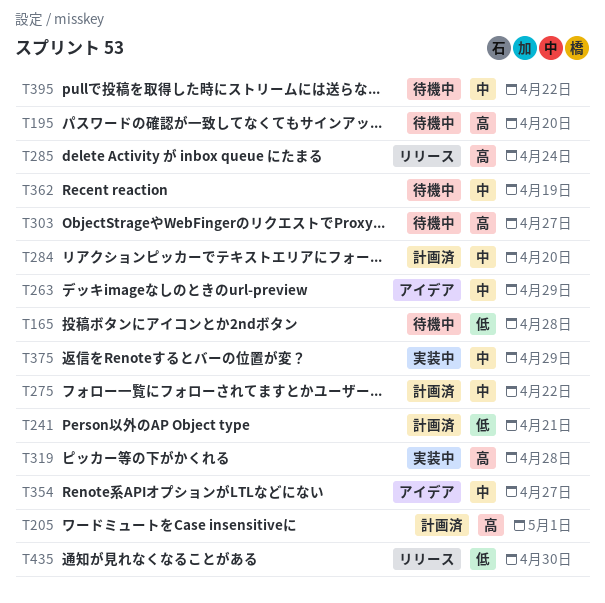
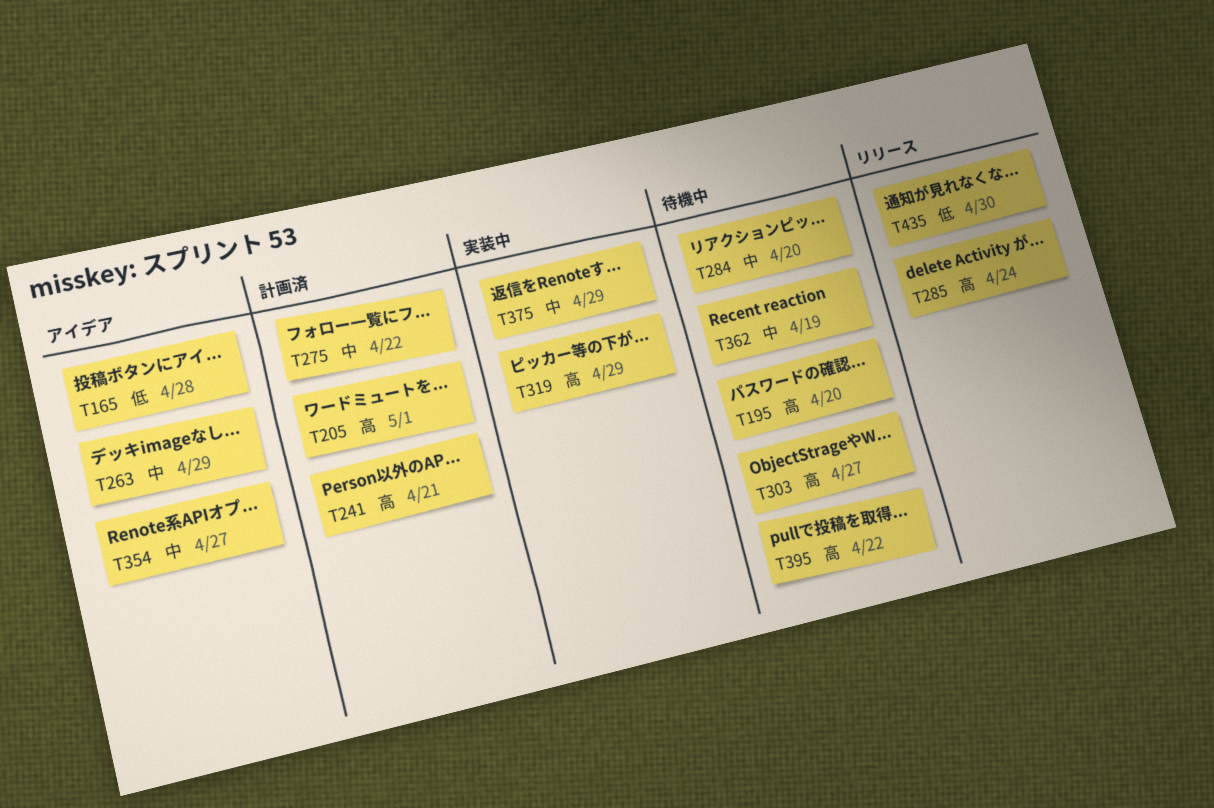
T165, status: 待機中 -> アイデア
T241, priority: 低 -> 高
T284, status: 計画済 -> 待機中
T319, due: Apr 28 -> Apr 29
T395, priority: 中 -> 高

